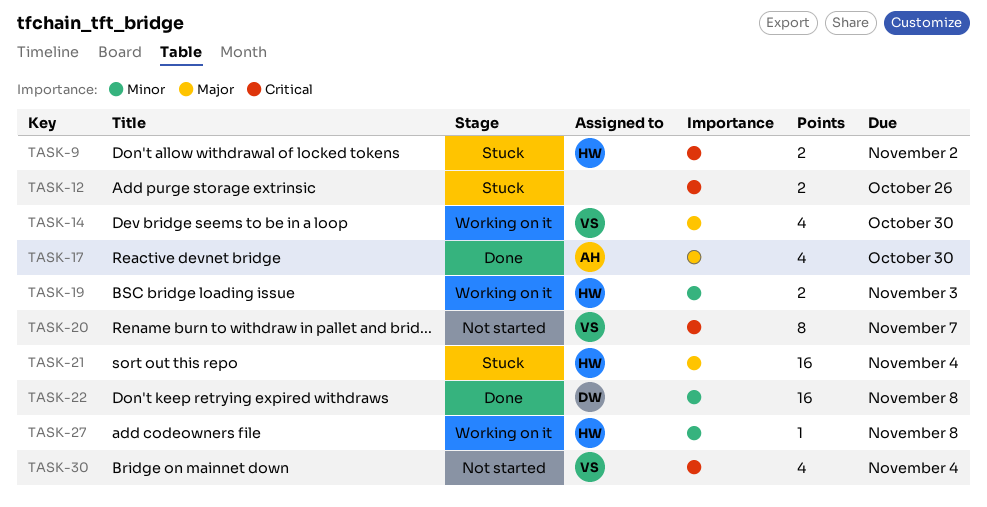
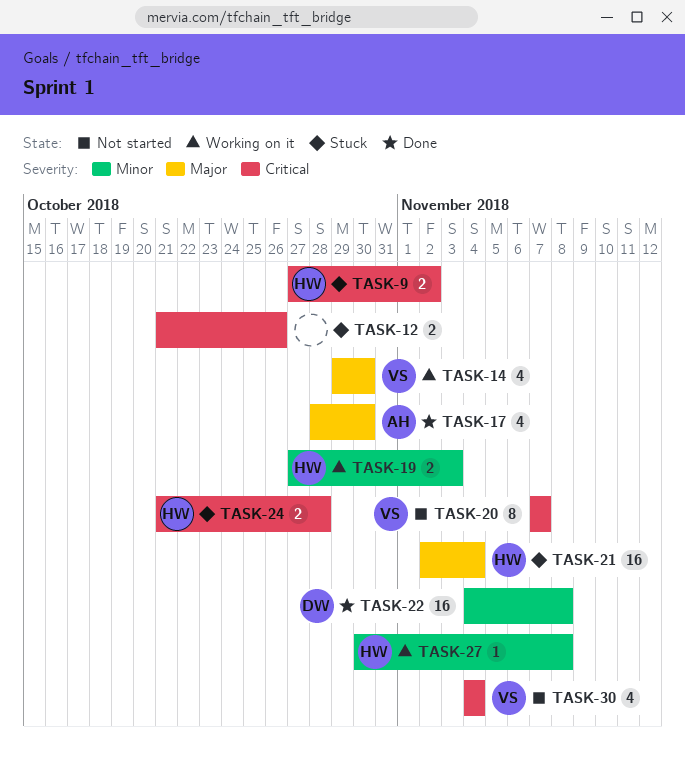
TASK-24: none -> present

